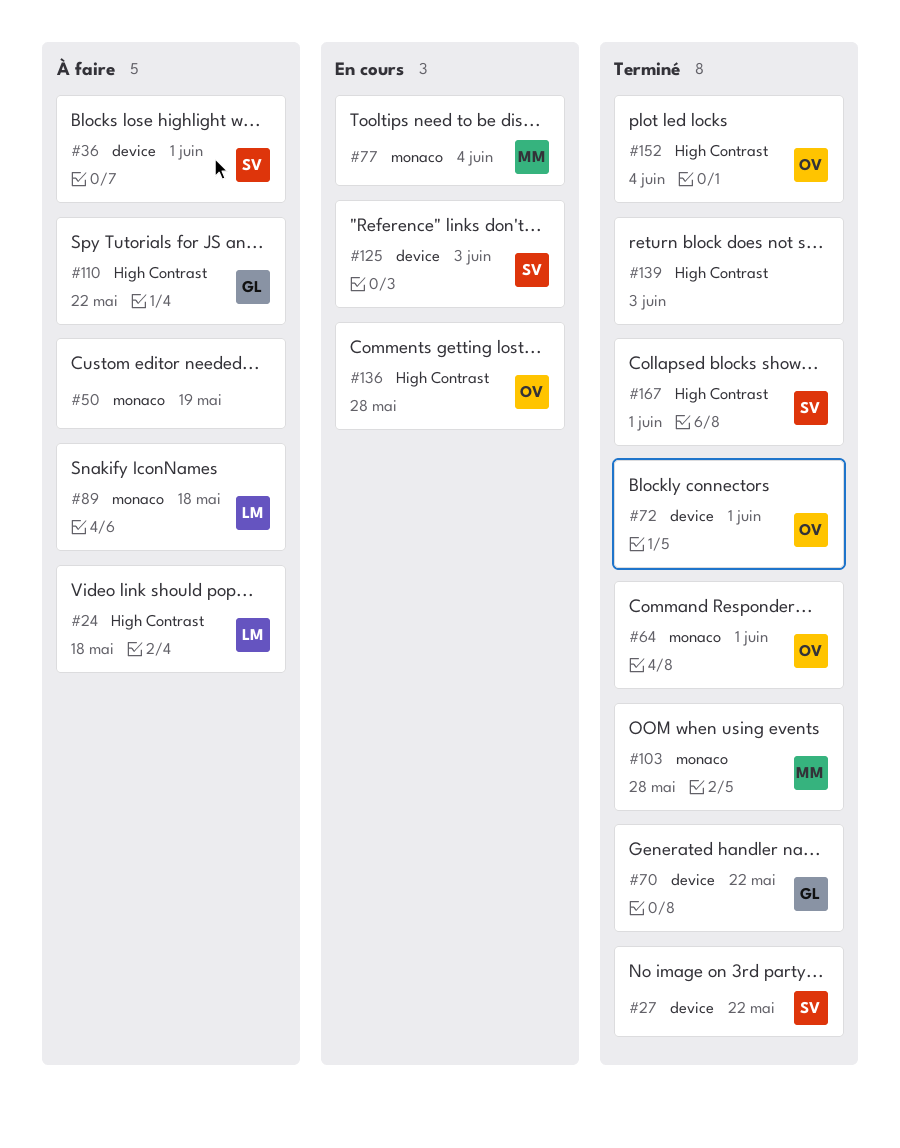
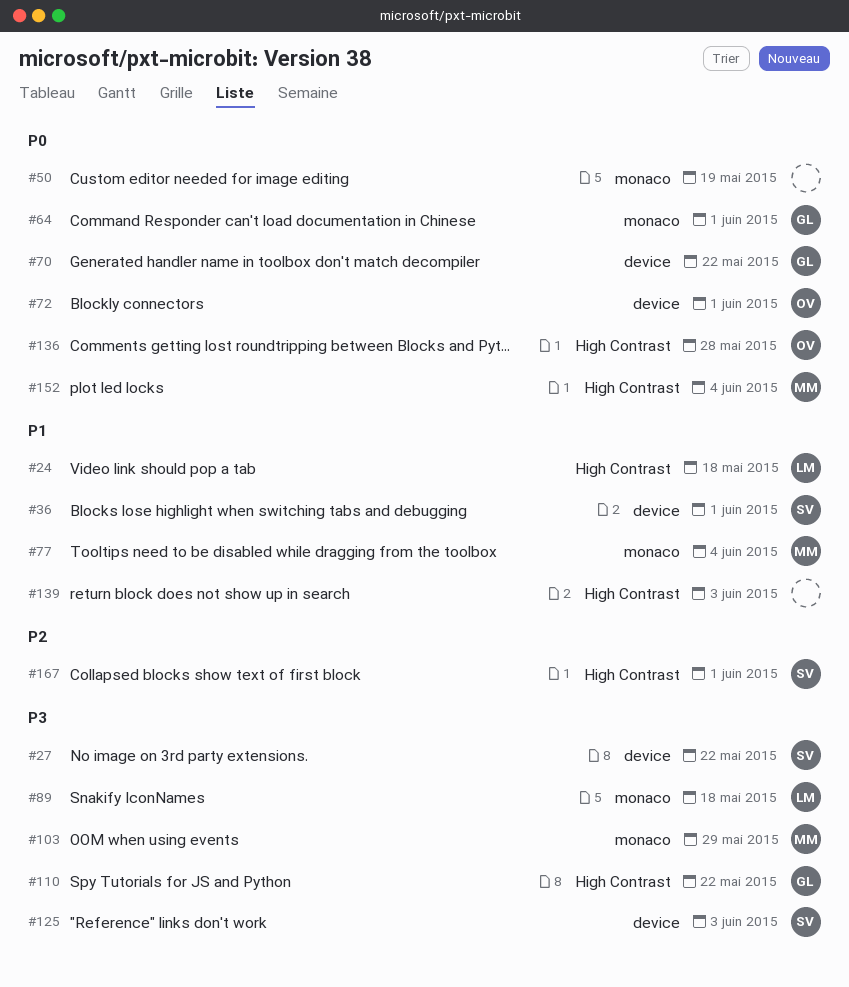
#64, owner: OV -> GL
#103, due: May 28 -> May 29
#152, owner: OV -> MM

